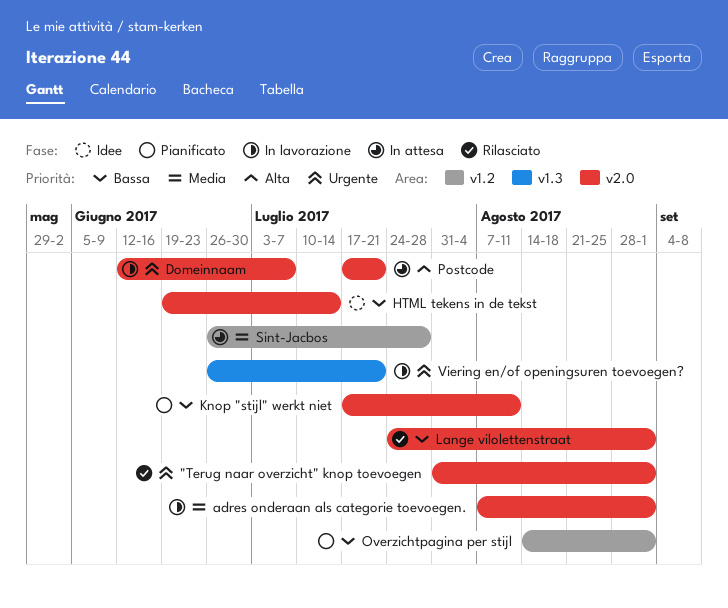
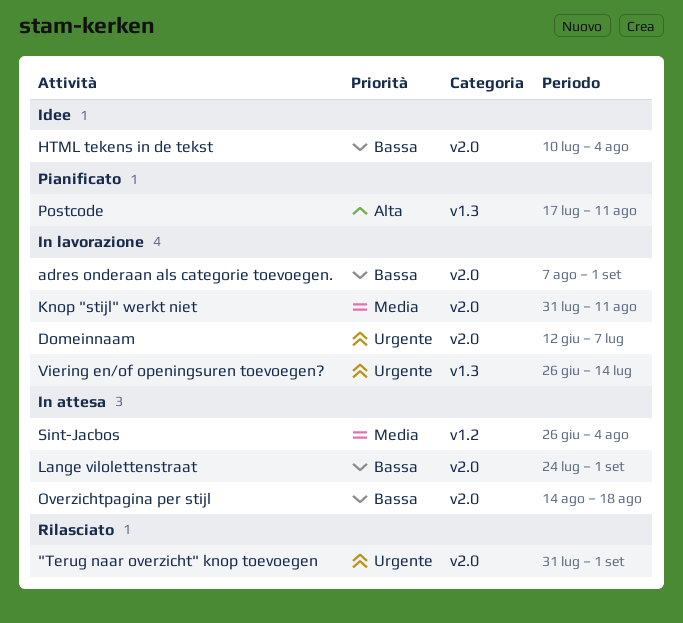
adres onderaan als categorie toevoegen., priority: Media -> Bassa
HTML tekens in de tekst, start: Jun 19 -> Jul 10
HTML tekens in de tekst, due: Jul 14 -> Aug 4
Knop "stijl" werkt niet, status: Pianificato -> In lavorazione
Knop "stijl" werkt niet, priority: Bassa -> Media
Knop "stijl" werkt niet, start: Jul 17 -> Jul 31
Lange vilolettenstraat, status: Rilasciato -> In attesa
Overzichtpagina per stijl, status: Pianificato -> In attesa
Overzichtpagina per stijl, label: v1.2 -> v2.0
Overzichtpagina per stijl, due: Sep 1 -> Aug 18
Postcode, status: In attesa -> Pianificato
Postcode, label: v2.0 -> v1.3
Postcode, due: Jul 21 -> Aug 11
Sint-Jacbos, due: Jul 28 -> Aug 4
Viering en/of openingsuren toevoegen?, due: Jul 21 -> Jul 14

